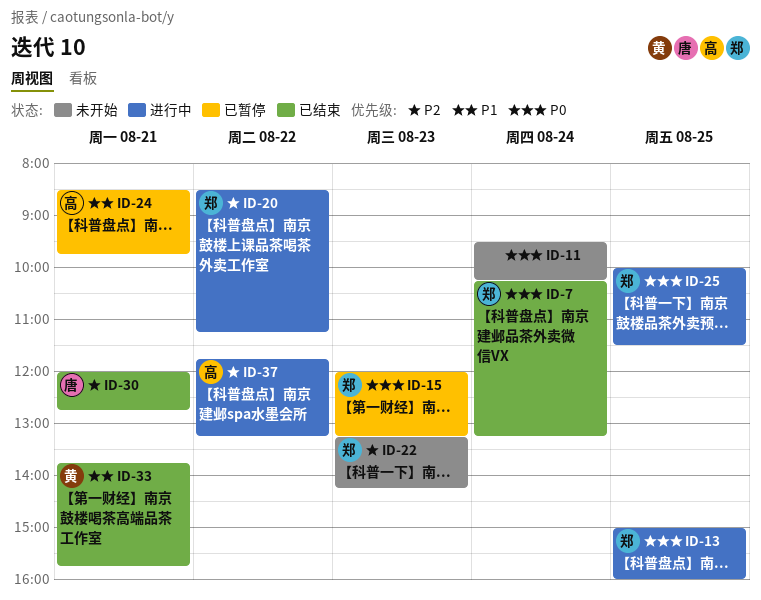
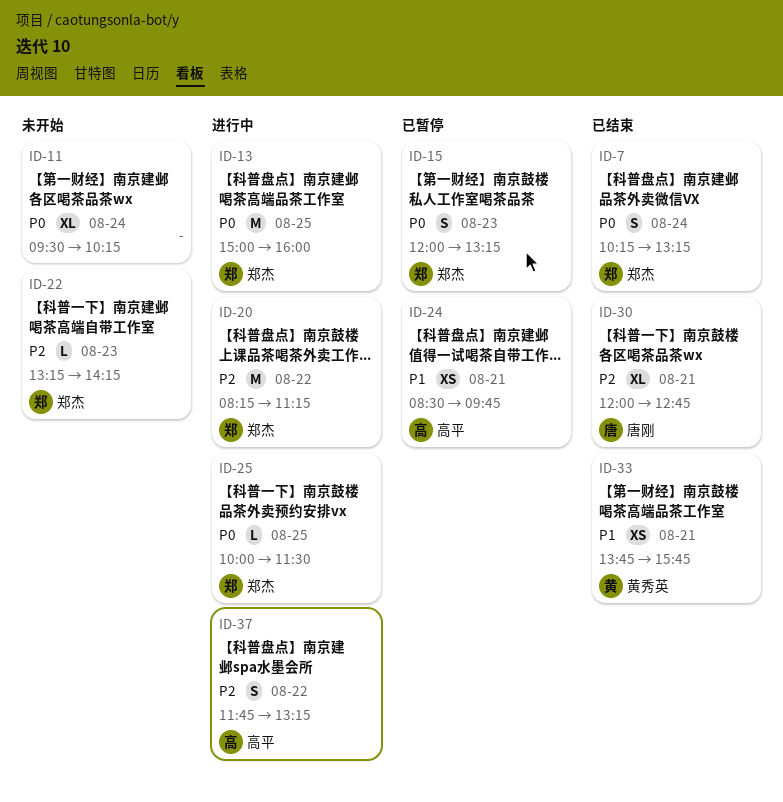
ID-20, begins: 08:30 -> 08:15

